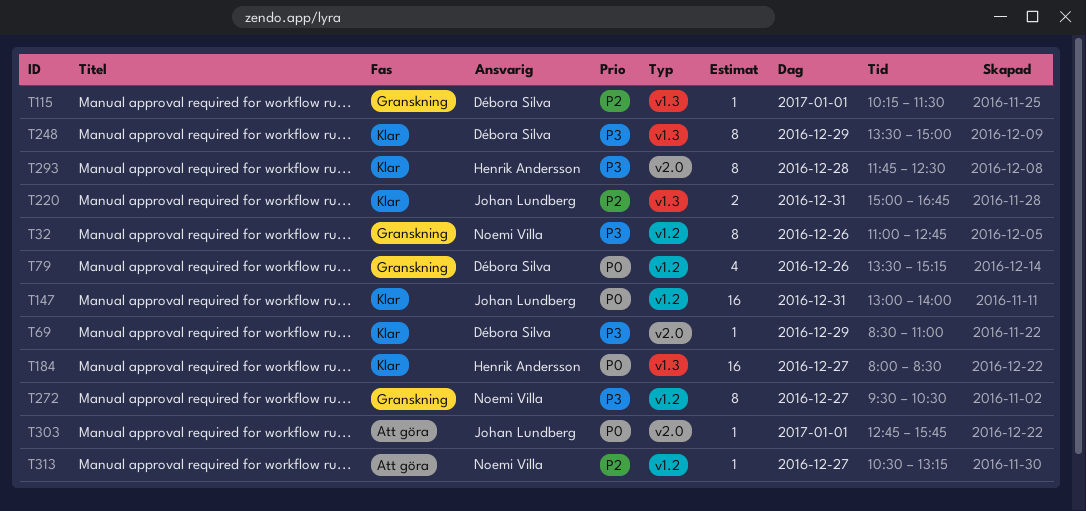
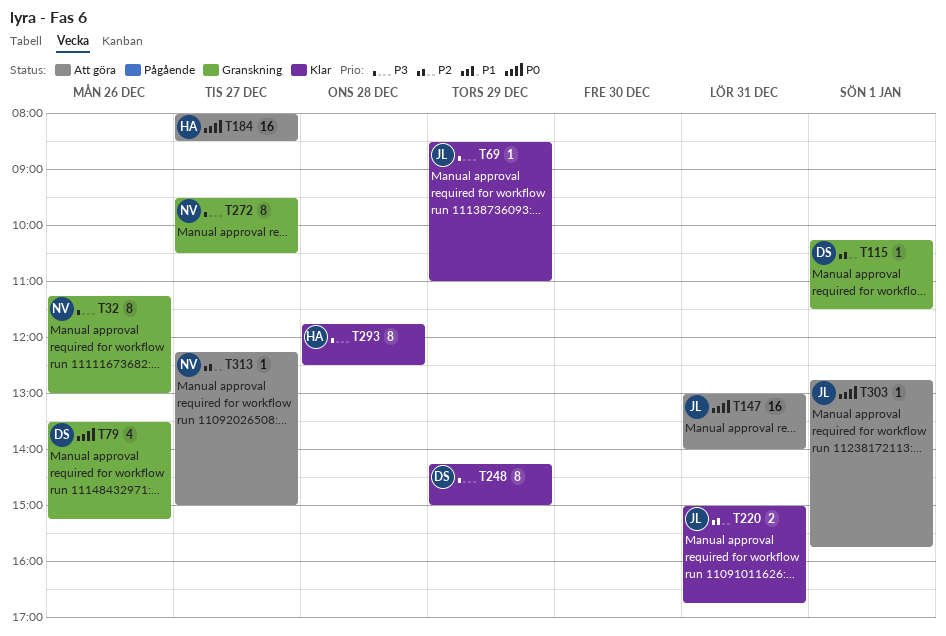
T32, begins: 11:00 -> 11:15
T32, ends: 12:45 -> 13:00
T69, owner: Débora Silva -> Johan Lundberg
T147, status: Klar -> Att göra
T184, status: Klar -> Att göra
T248, begins: 13:30 -> 14:15
T313, begins: 10:30 -> 12:15
T313, ends: 13:15 -> 15:00

